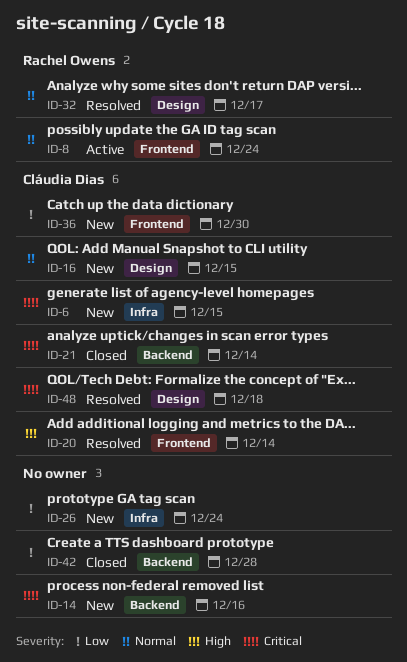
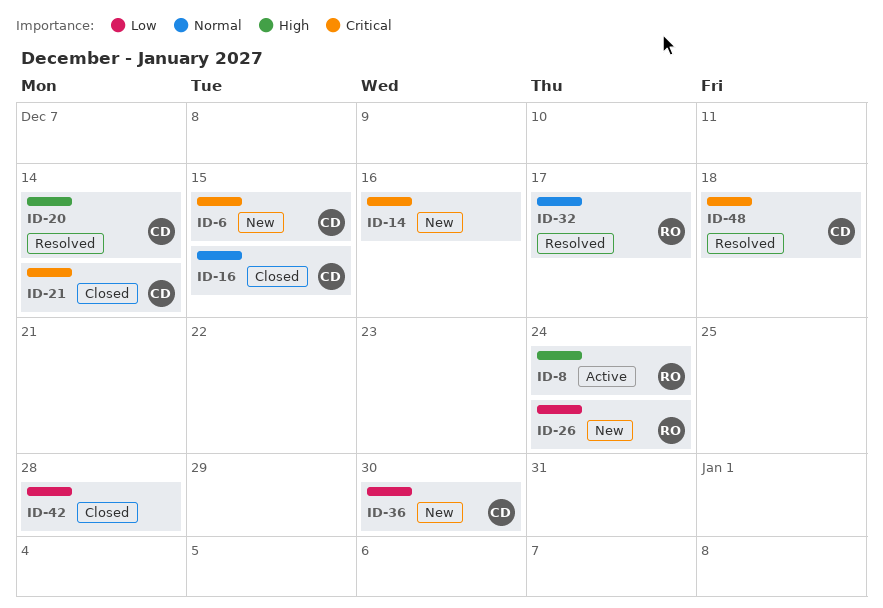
ID-8, priority: Normal -> High
ID-16, status: New -> Closed
ID-26, owner: none -> Rachel Owens

